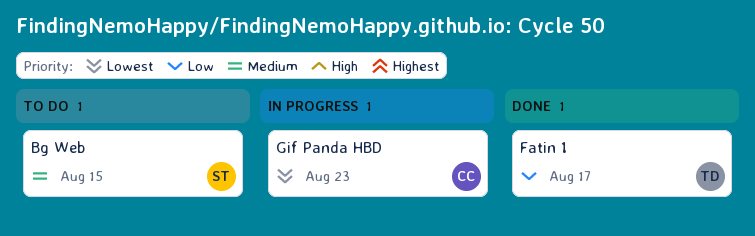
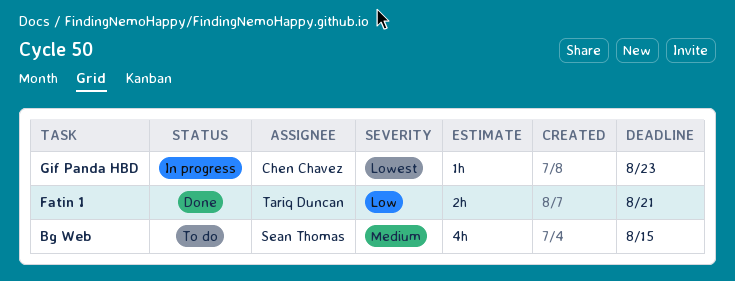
Fatin 1, due: Aug 17 -> Aug 21

